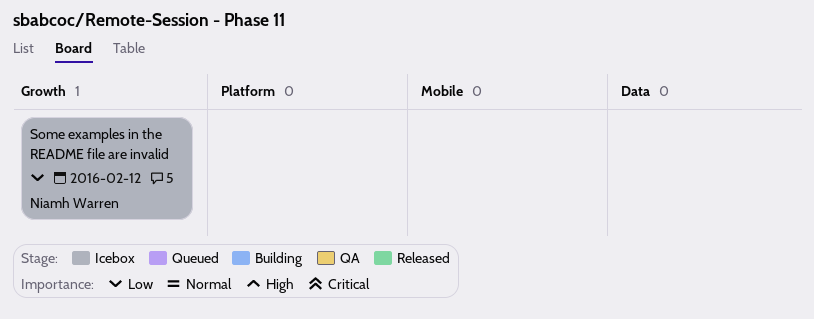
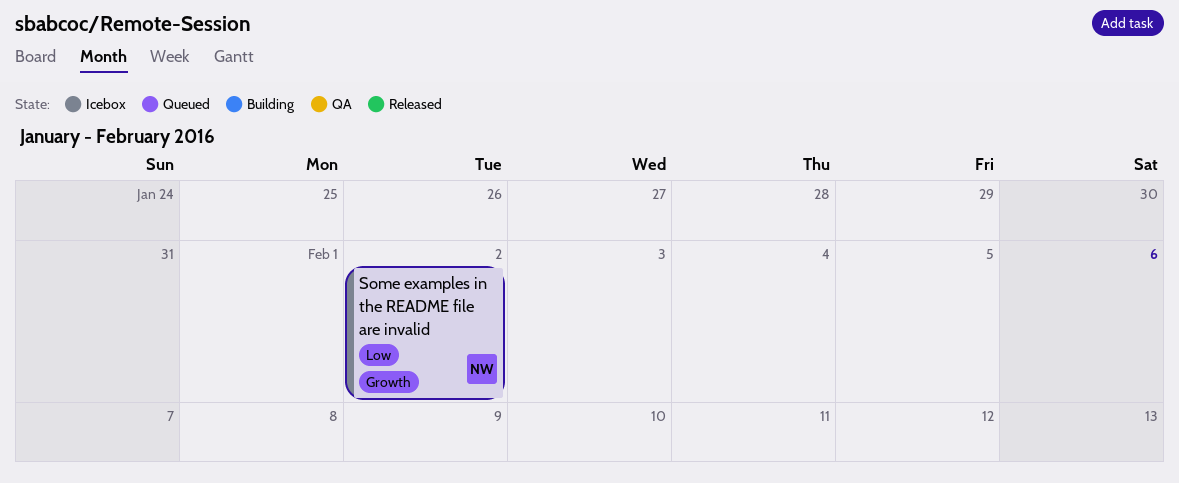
Some examples in the README file are invalid, due: Feb 12 -> Feb 2

